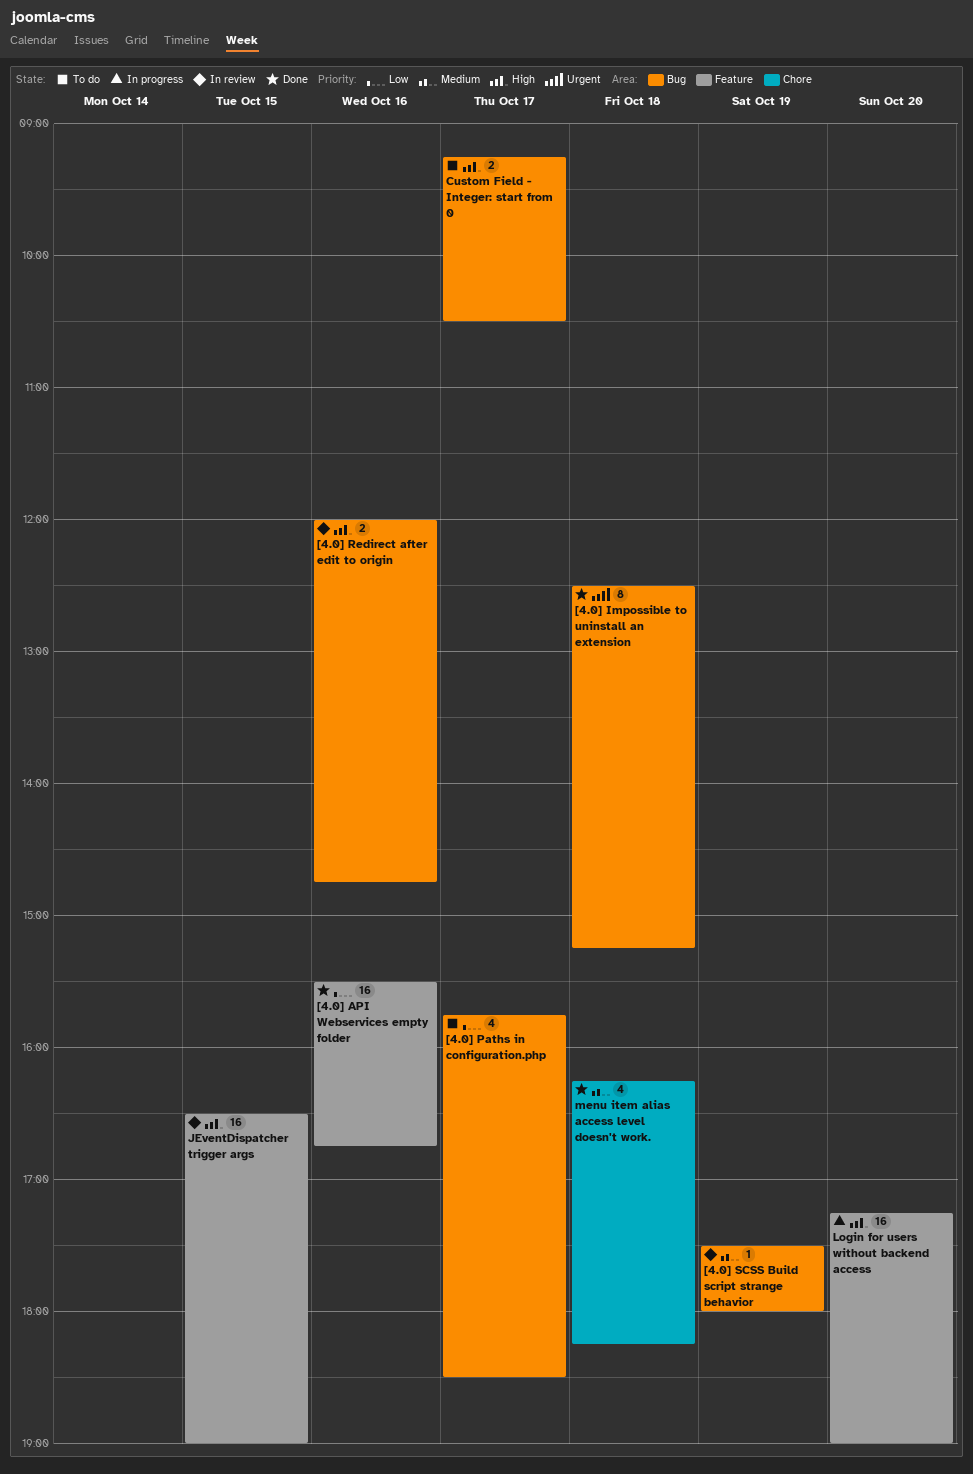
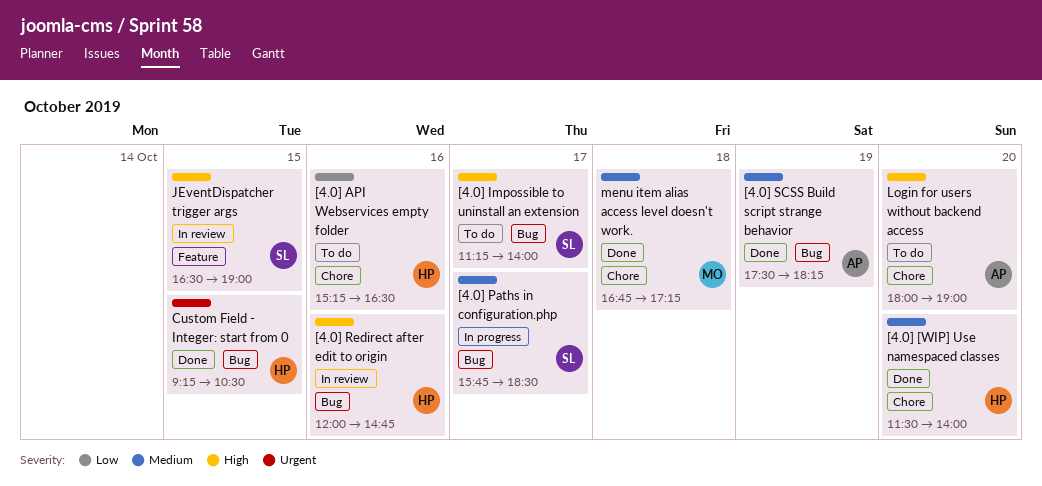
[4.0] [WIP] Use namespaced classes: none -> present
[4.0] API Webservices empty folder, status: Done -> To do
[4.0] API Webservices empty folder, label: Feature -> Chore
[4.0] API Webservices empty folder, begins: 15:30 -> 15:15
[4.0] API Webservices empty folder, ends: 16:45 -> 16:30
[4.0] Impossible to uninstall an extension, status: Done -> To do
[4.0] Impossible to uninstall an extension, priority: Urgent -> High
[4.0] Impossible to uninstall an extension, day: Oct 18 -> Oct 17
[4.0] Impossible to uninstall an extension, begins: 12:30 -> 11:15
[4.0] Impossible to uninstall an extension, ends: 15:15 -> 14:00
[4.0] Paths in configuration.php, status: To do -> In progress
[4.0] Paths in configuration.php, priority: Low -> Medium
[4.0] SCSS Build script strange behavior, status: In review -> Done
[4.0] SCSS Build script strange behavior, ends: 18:00 -> 18:15
Custom Field - Integer: start from 0, status: To do -> Done
Custom Field - Integer: start from 0, priority: High -> Urgent
Custom Field - Integer: start from 0, day: Oct 17 -> Oct 15
Login for users without backend access, status: In progress -> To do
Login for users without backend access, label: Feature -> Chore
Login for users without backend access, begins: 17:15 -> 18:00
menu item alias access level doesn't work., begins: 16:15 -> 16:45
menu item alias access level doesn't work., ends: 18:15 -> 17:15

